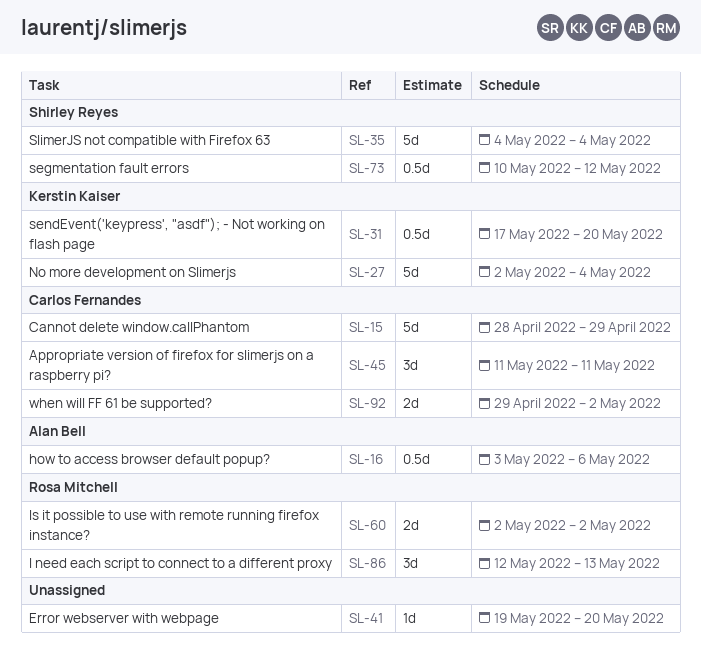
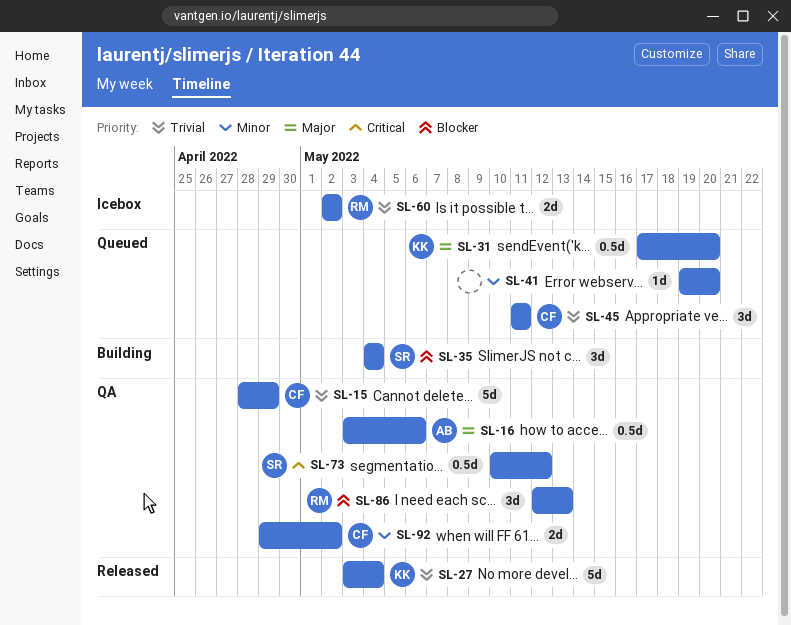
SL-27, start: May 2 -> May 3
SL-35, estimate: 5d -> 3d

